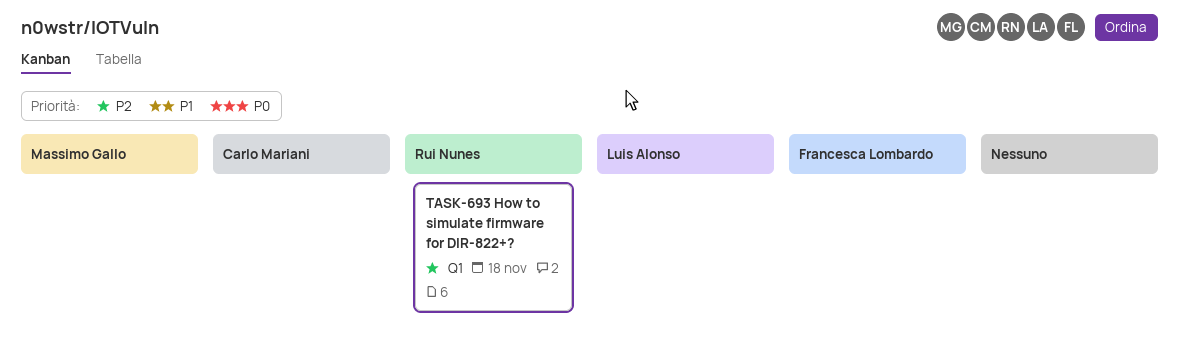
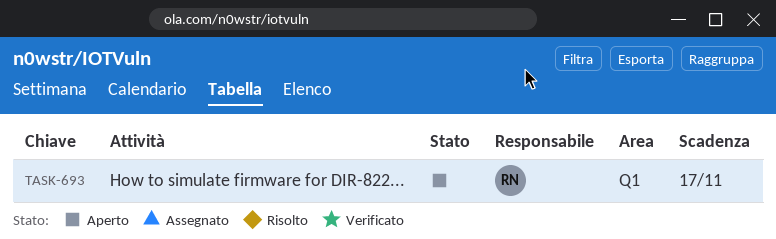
TASK-693, due: Nov 18 -> Nov 17

